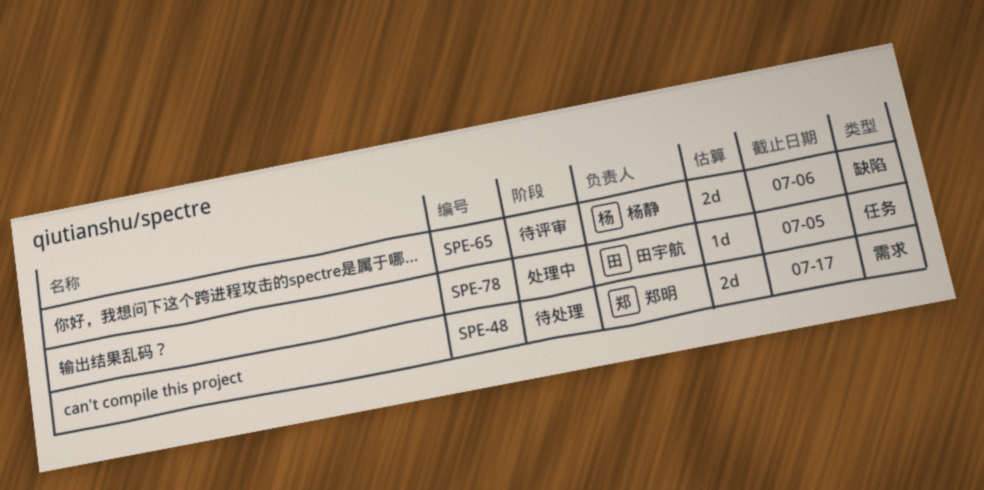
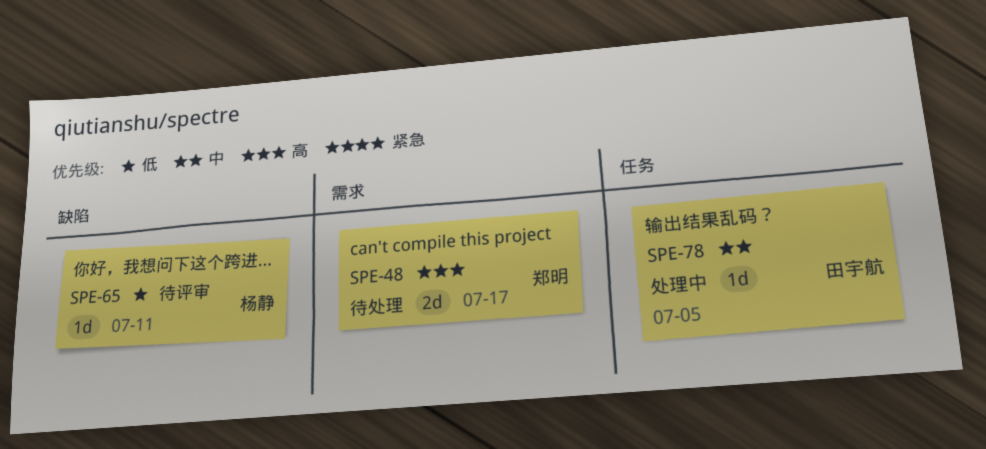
SPE-65, estimate: 2d -> 1d
SPE-65, due: Jul 6 -> Jul 11

